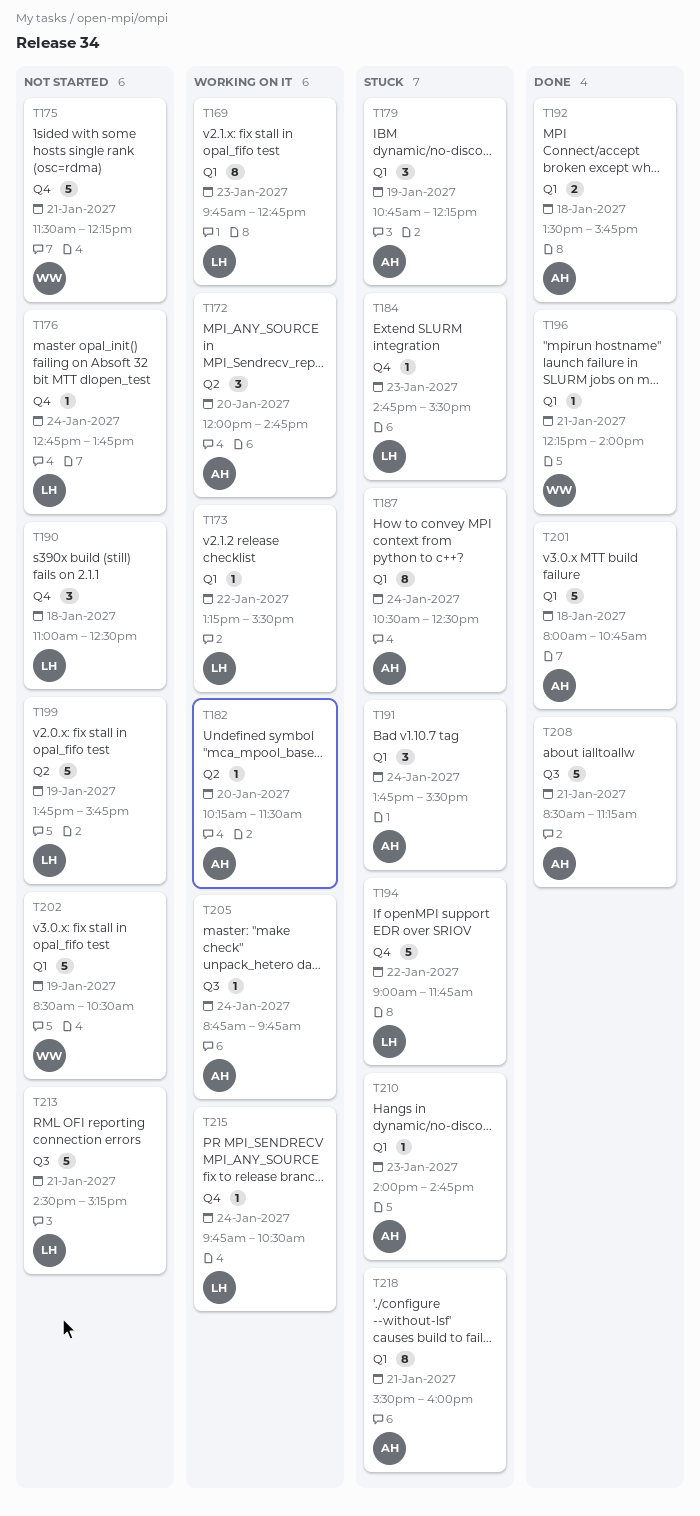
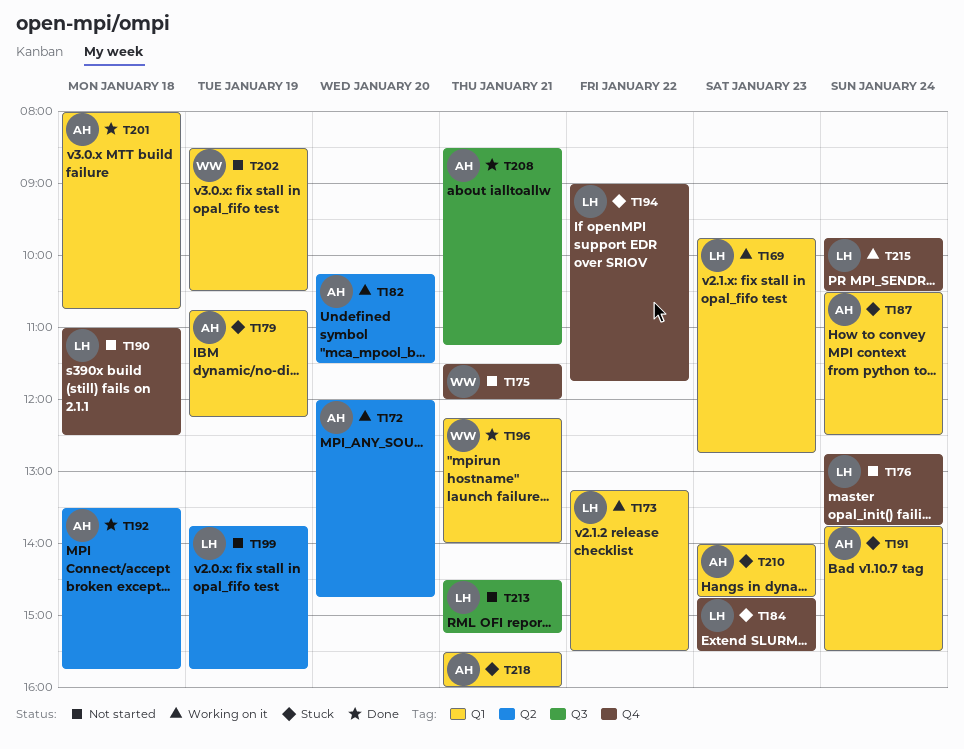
T175, ends: 12:15 -> 12:00
T192, label: Q1 -> Q2
T205: present -> none

